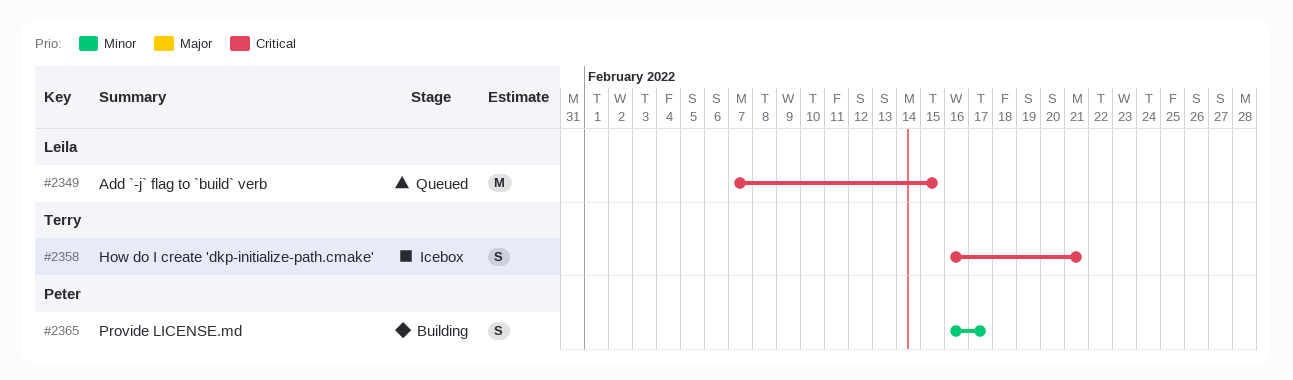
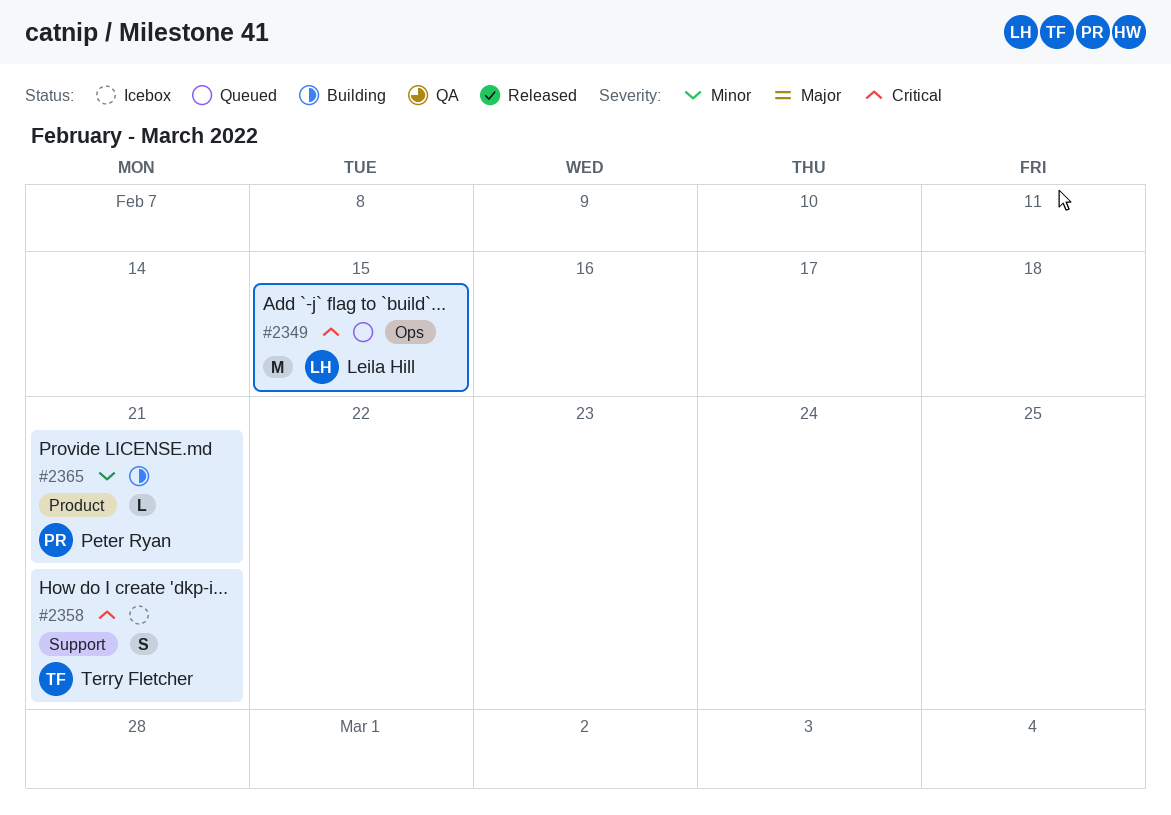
#2365, estimate: S -> L
#2365, due: Feb 17 -> Feb 21

